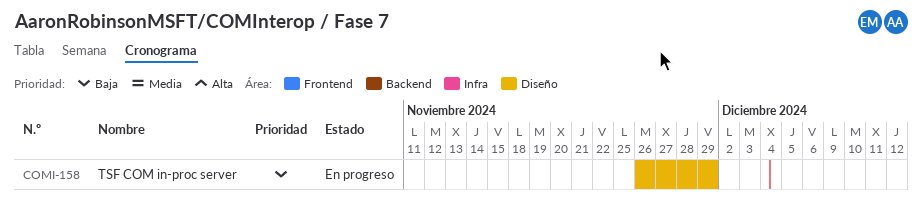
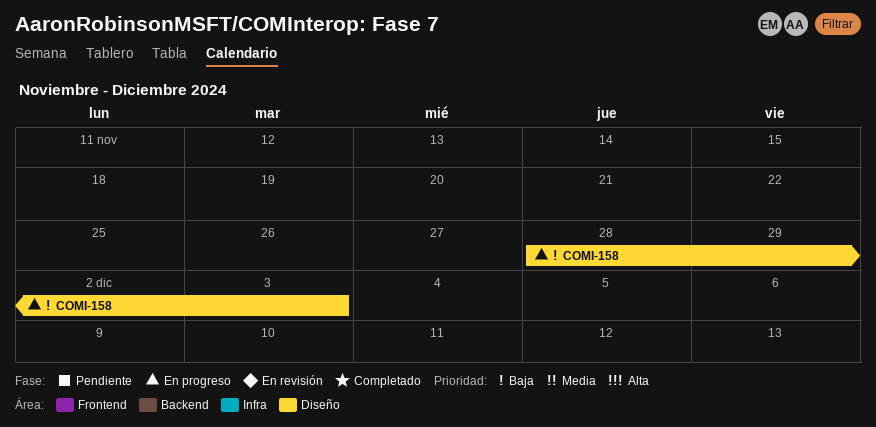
COMI-158, start: Nov 26 -> Nov 28
COMI-158, due: Nov 29 -> Dec 3

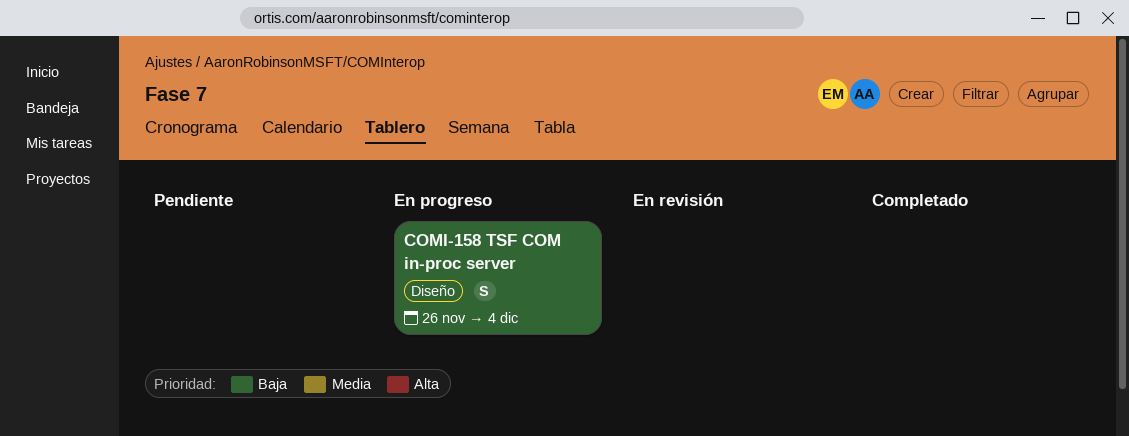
COMI-158, start: Nov 28 -> Nov 26
COMI-158, due: Dec 3 -> Dec 4

